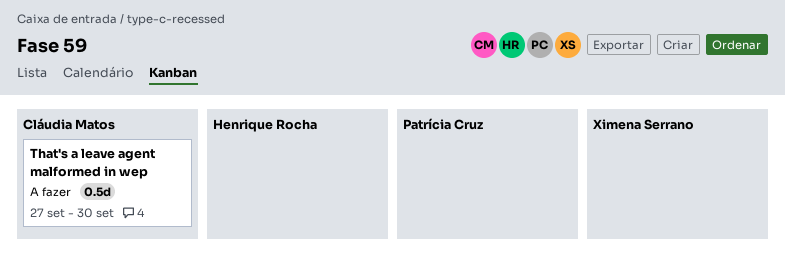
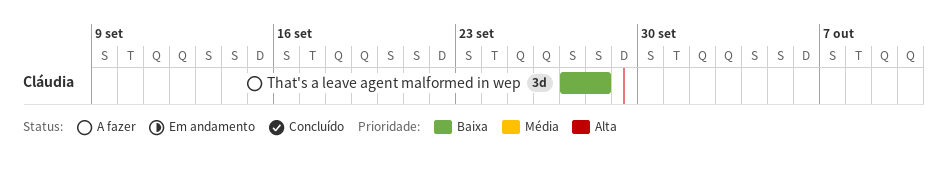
That's a leave agent malformed in wep, estimate: 0.5d -> 3d
That's a leave agent malformed in wep, due: Sep 30 -> Sep 28

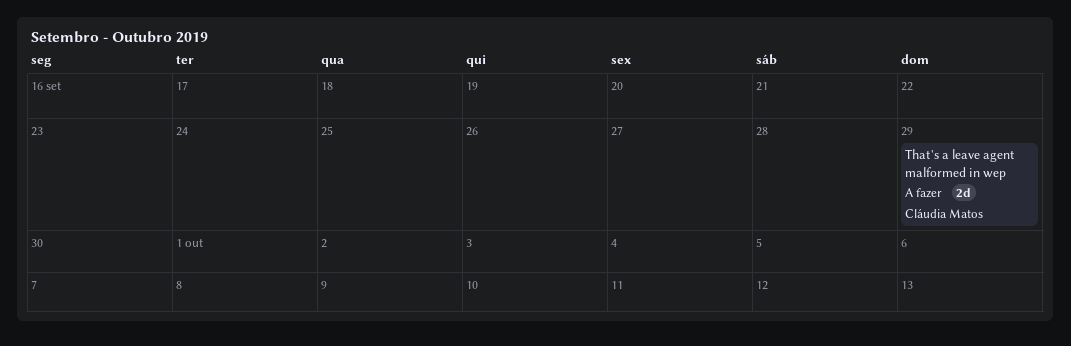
That's a leave agent malformed in wep, estimate: 3d -> 2d
That's a leave agent malformed in wep, due: Sep 28 -> Sep 29

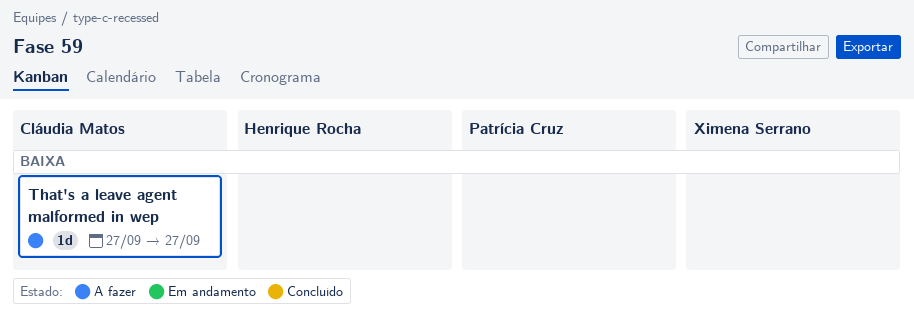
That's a leave agent malformed in wep, estimate: 2d -> 1d
That's a leave agent malformed in wep, due: Sep 29 -> Sep 27

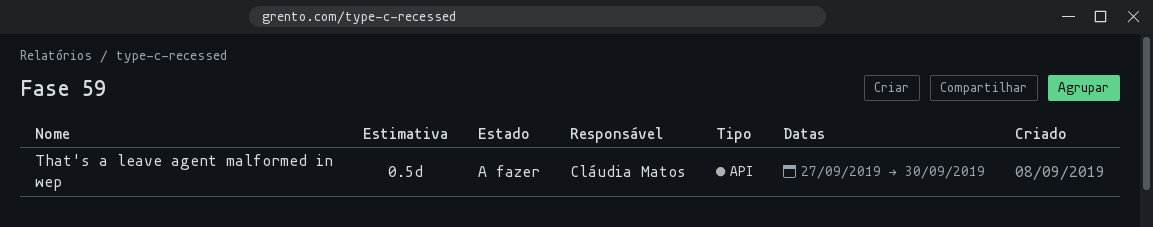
That's a leave agent malformed in wep, estimate: 1d -> 0.5d
That's a leave agent malformed in wep, due: Sep 27 -> Sep 30

